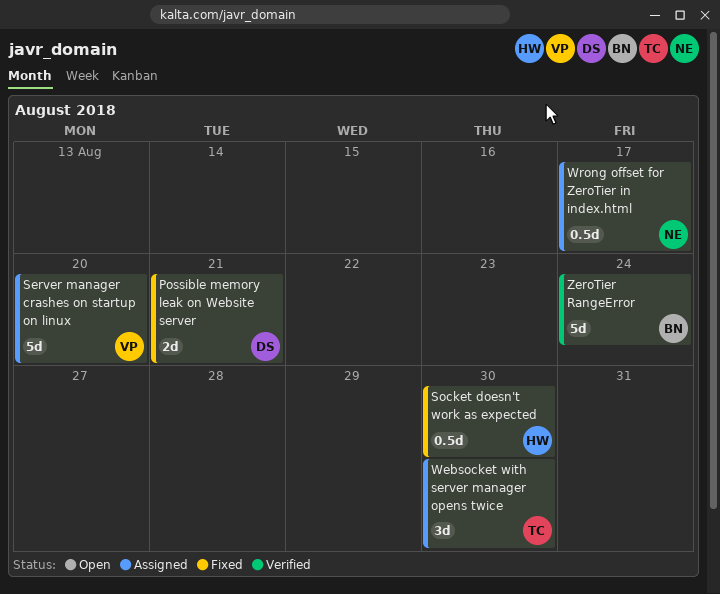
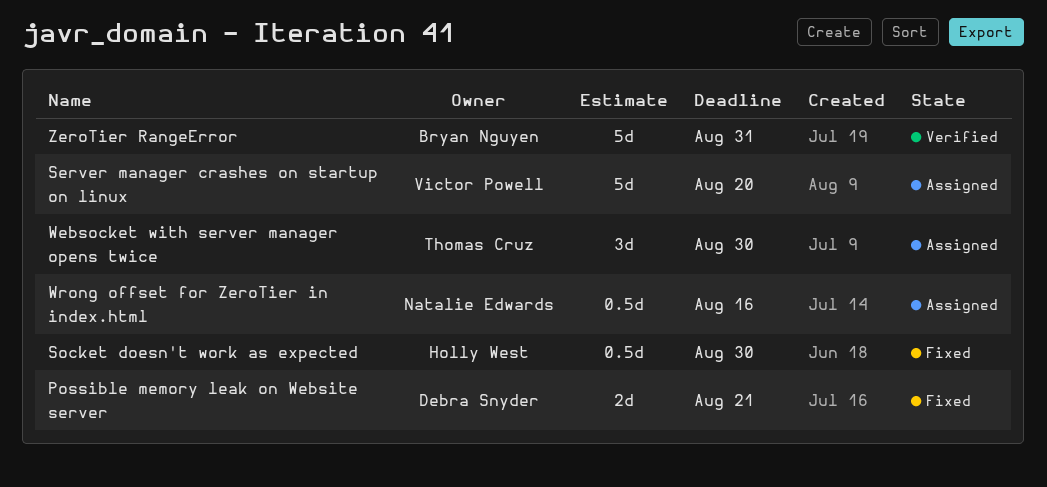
Wrong offset for ZeroTier in index.html, due: Aug 17 -> Aug 16
ZeroTier RangeError, due: Aug 24 -> Aug 31

